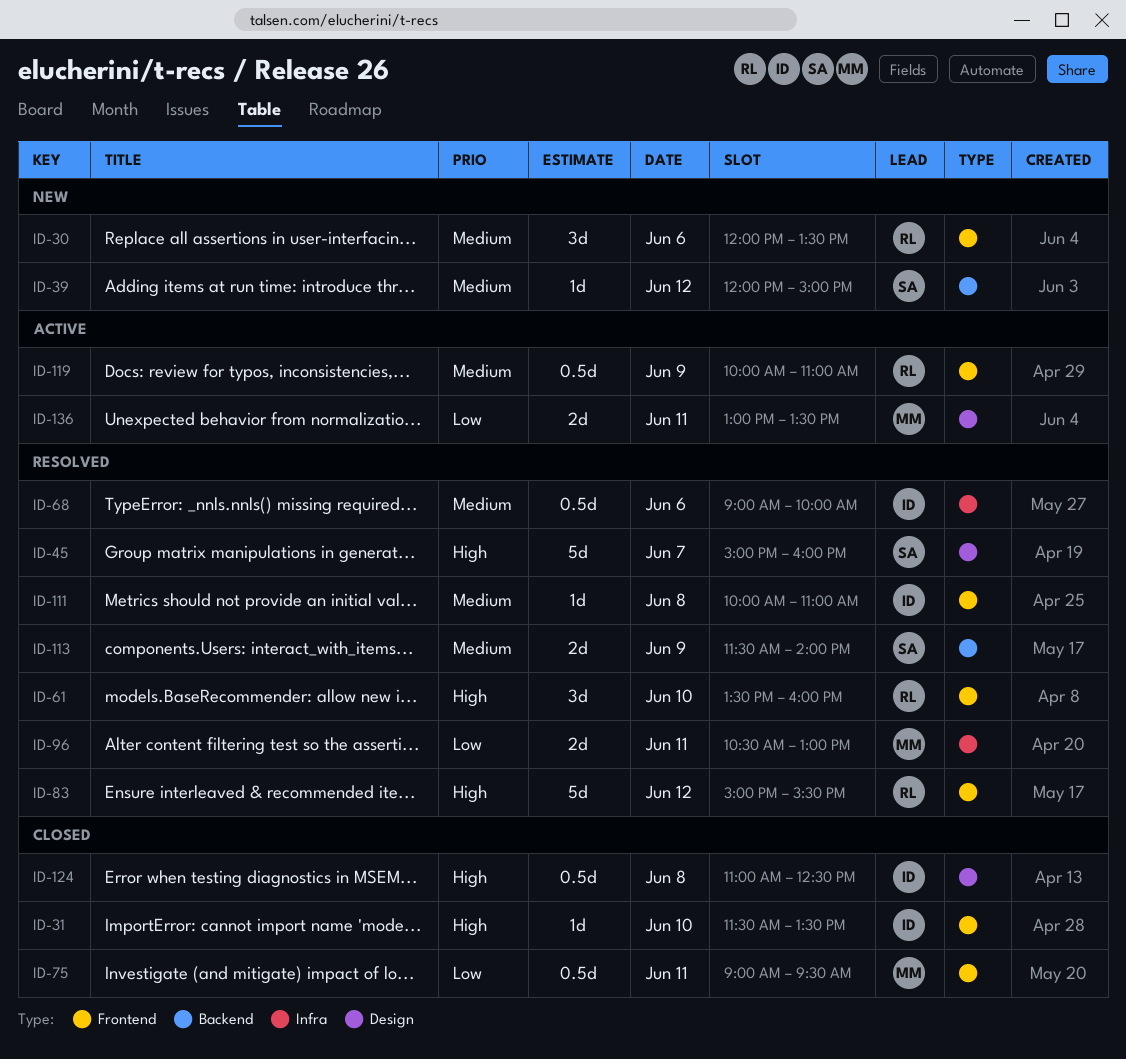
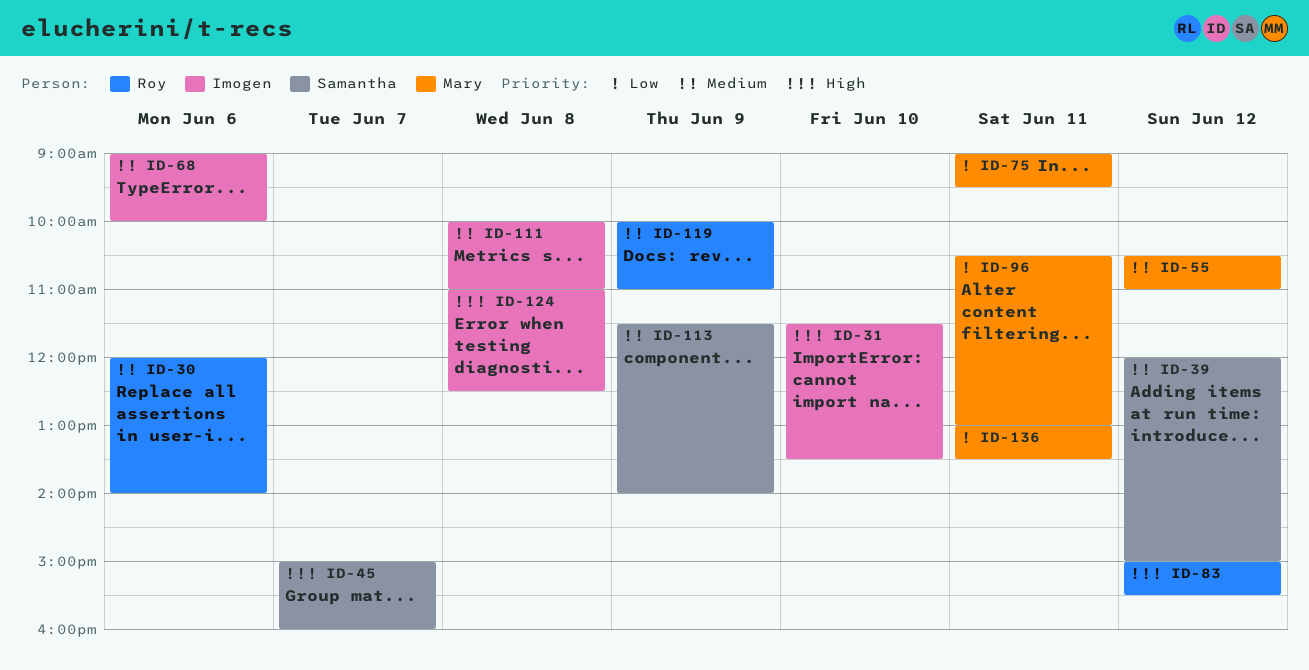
ID-30, ends: 13:30 -> 14:00
ID-55: none -> present
ID-61: present -> none

